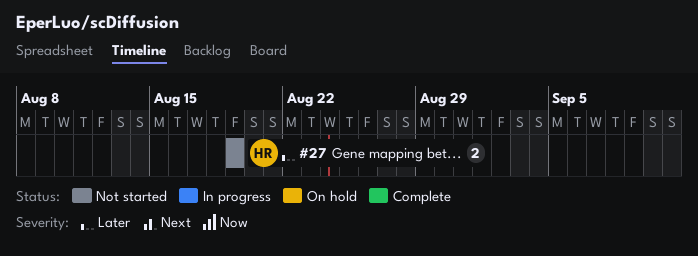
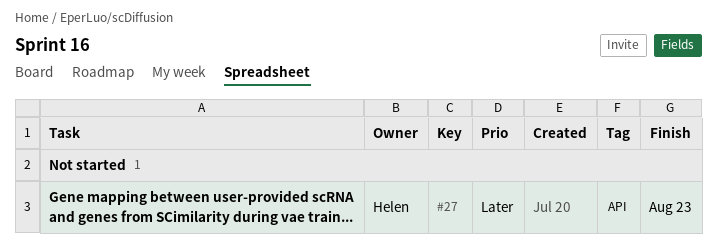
#27, due: Aug 19 -> Aug 23

